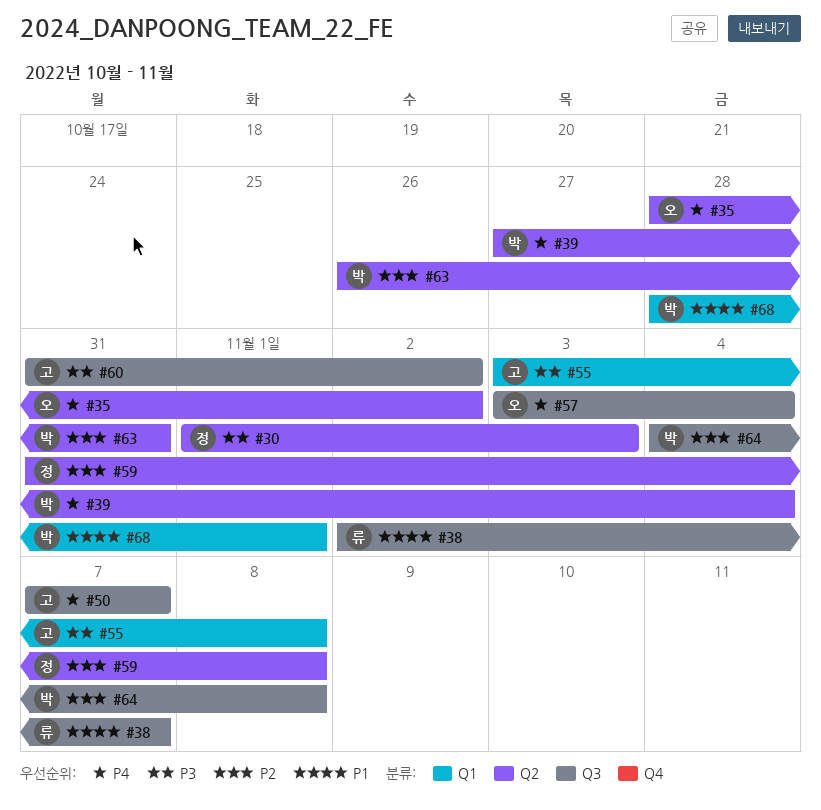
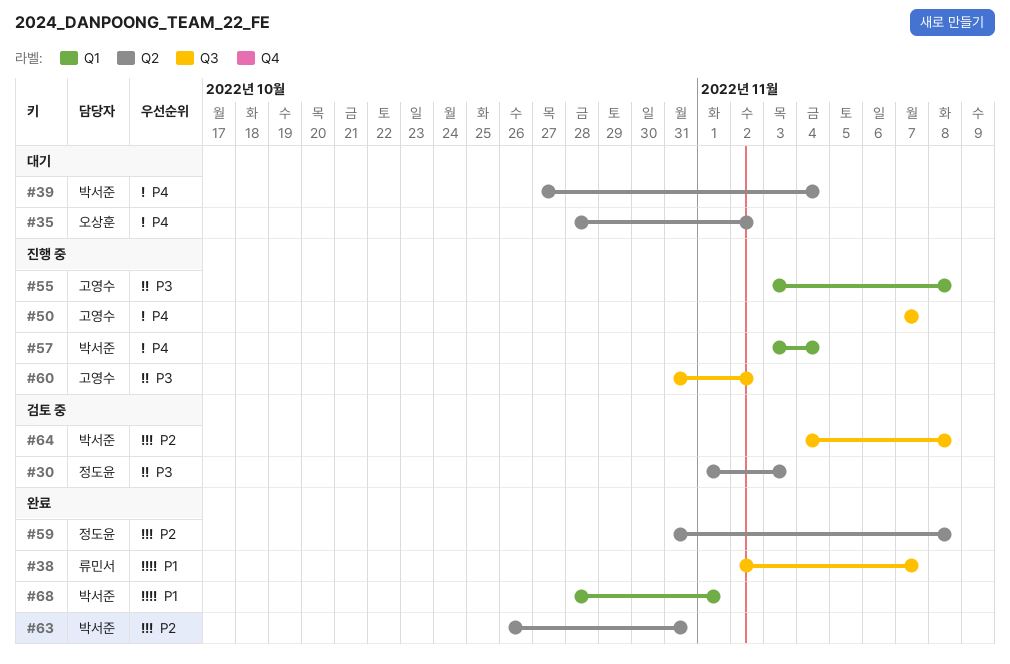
#57, owner: 오상훈 -> 박서준
#57, label: Q3 -> Q1

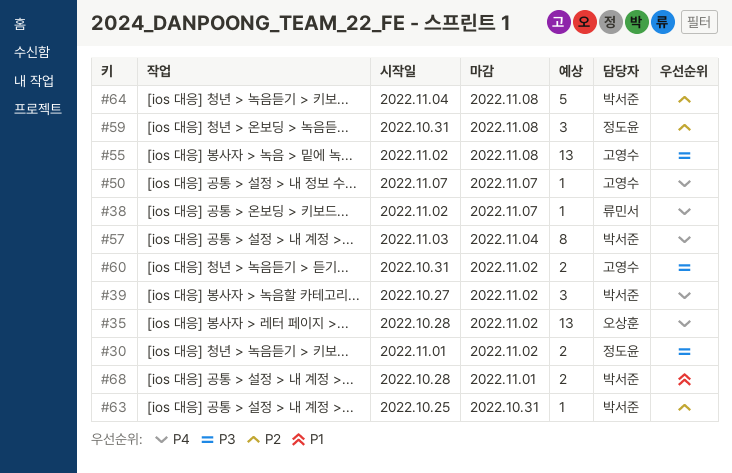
#30, due: Nov 3 -> Nov 2
#38, priority: P1 -> P4
#39, due: Nov 4 -> Nov 2
#55, start: Nov 3 -> Nov 2
#63, start: Oct 26 -> Oct 25

